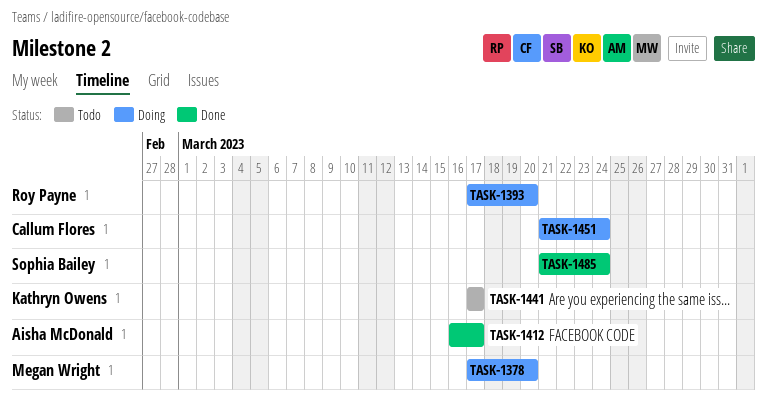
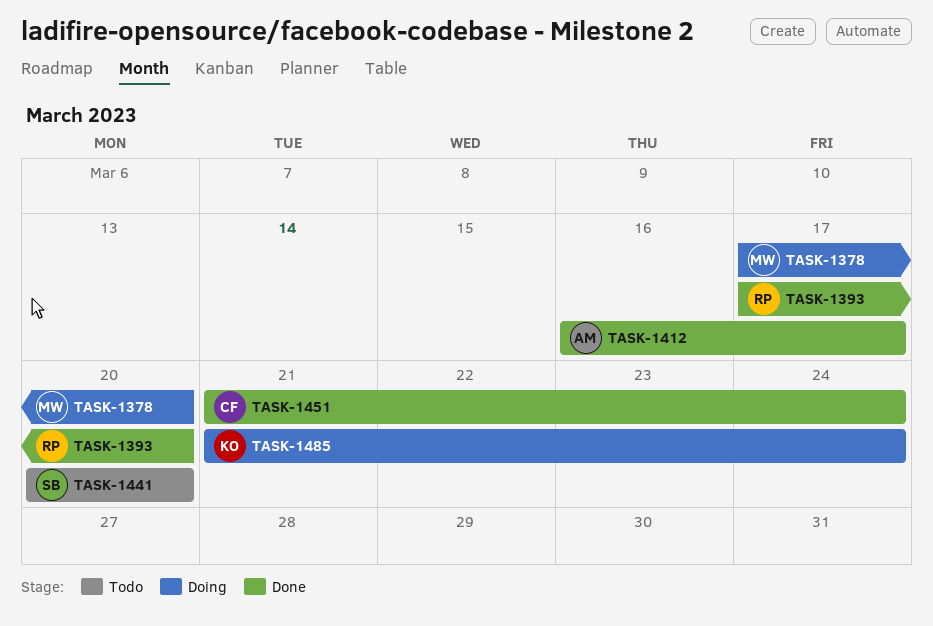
TASK-1393, status: Doing -> Done
TASK-1441, owner: Kathryn Owens -> Sophia Bailey
TASK-1441, start: Mar 17 -> Mar 20
TASK-1441, due: Mar 17 -> Mar 20
TASK-1451, status: Doing -> Done
TASK-1485, status: Done -> Doing
TASK-1485, owner: Sophia Bailey -> Kathryn Owens

